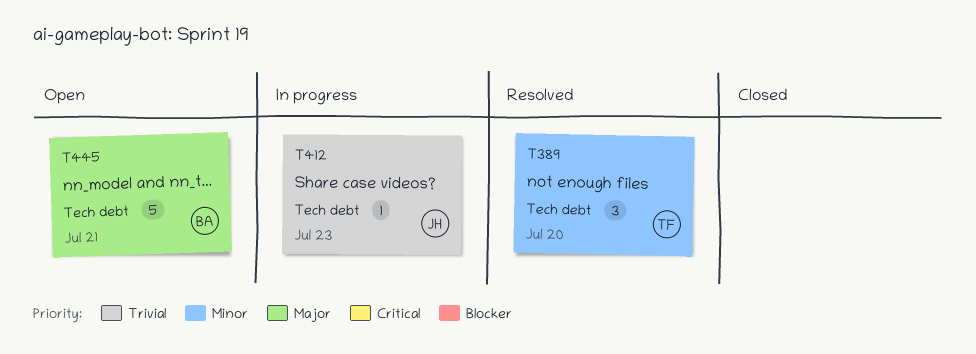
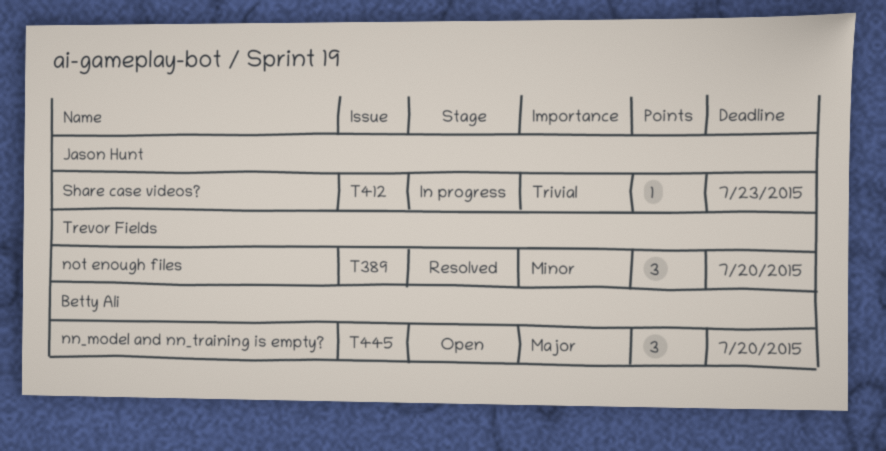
T445, estimate: 5 -> 3
T445, due: Jul 21 -> Jul 20

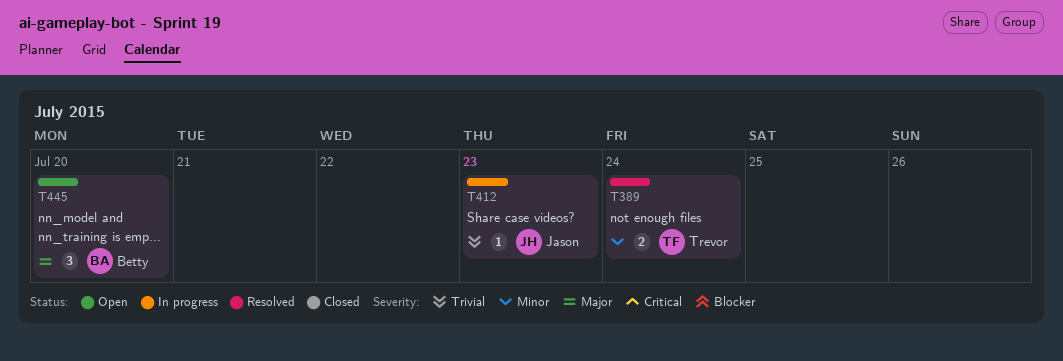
T389, estimate: 3 -> 2
T389, due: Jul 20 -> Jul 24

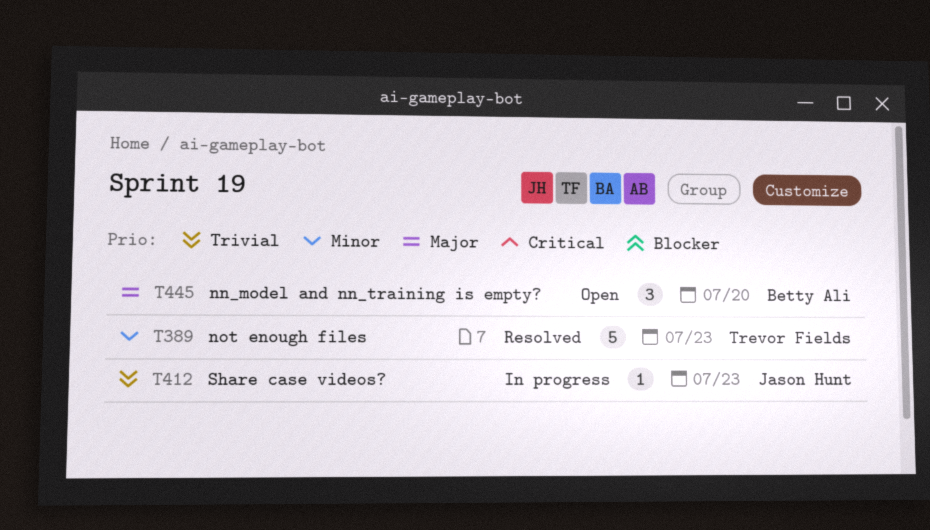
T389, estimate: 2 -> 5
T389, due: Jul 24 -> Jul 23

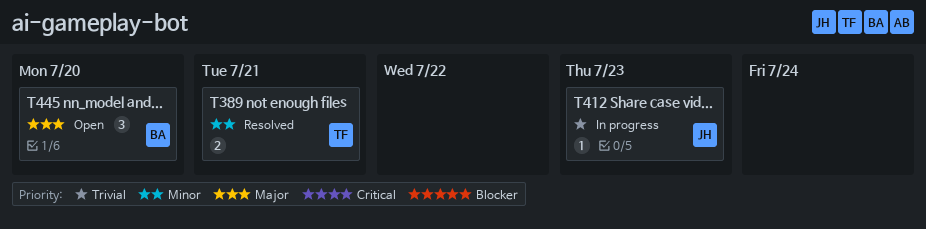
T389, estimate: 5 -> 2
T389, due: Jul 23 -> Jul 21

